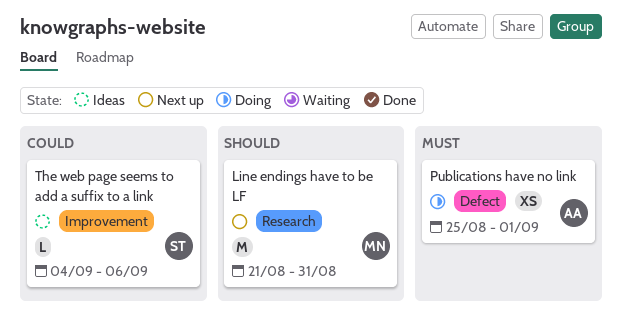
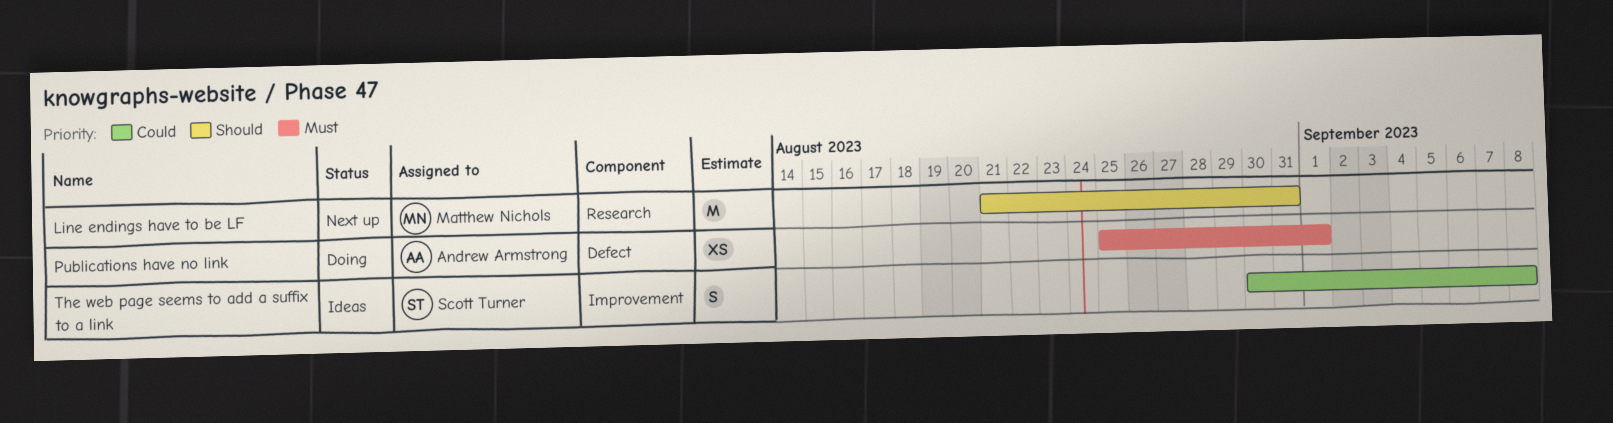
The web page seems to add a suffix to a link, estimate: L -> S
The web page seems to add a suffix to a link, start: Sep 4 -> Aug 30
The web page seems to add a suffix to a link, due: Sep 6 -> Sep 8

